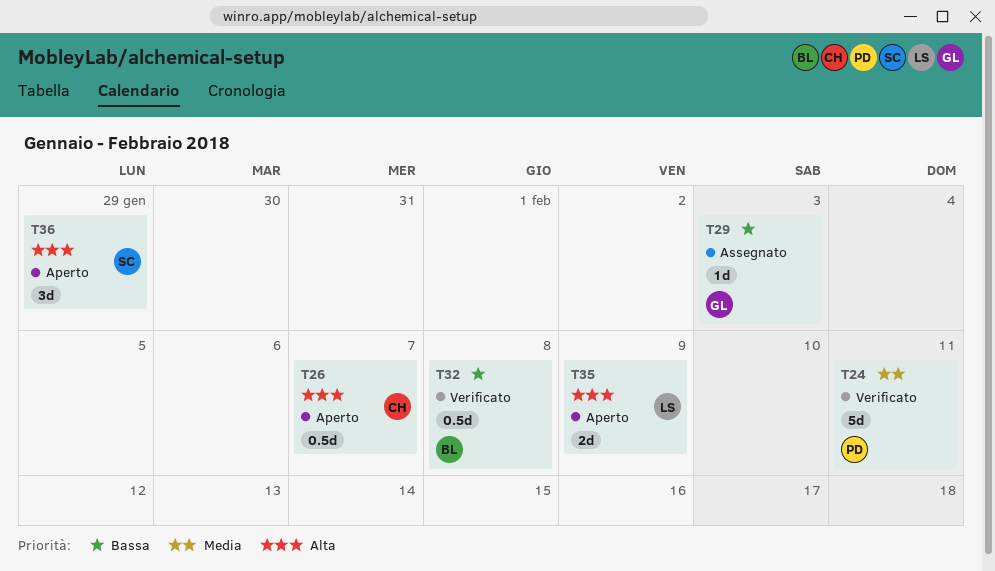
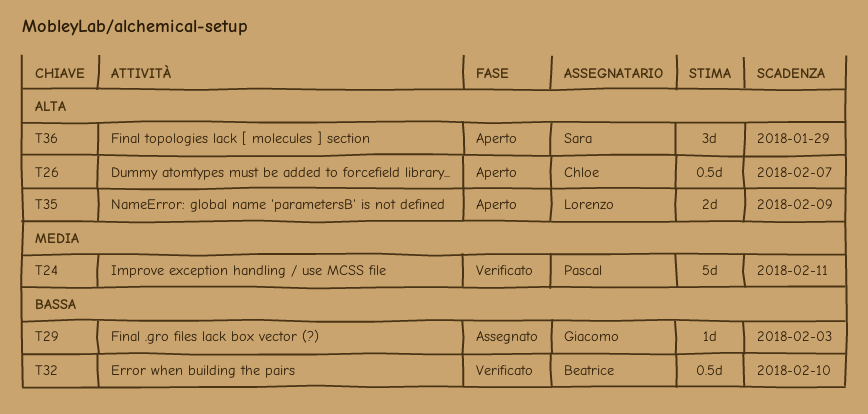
T32, due: Feb 8 -> Feb 10

